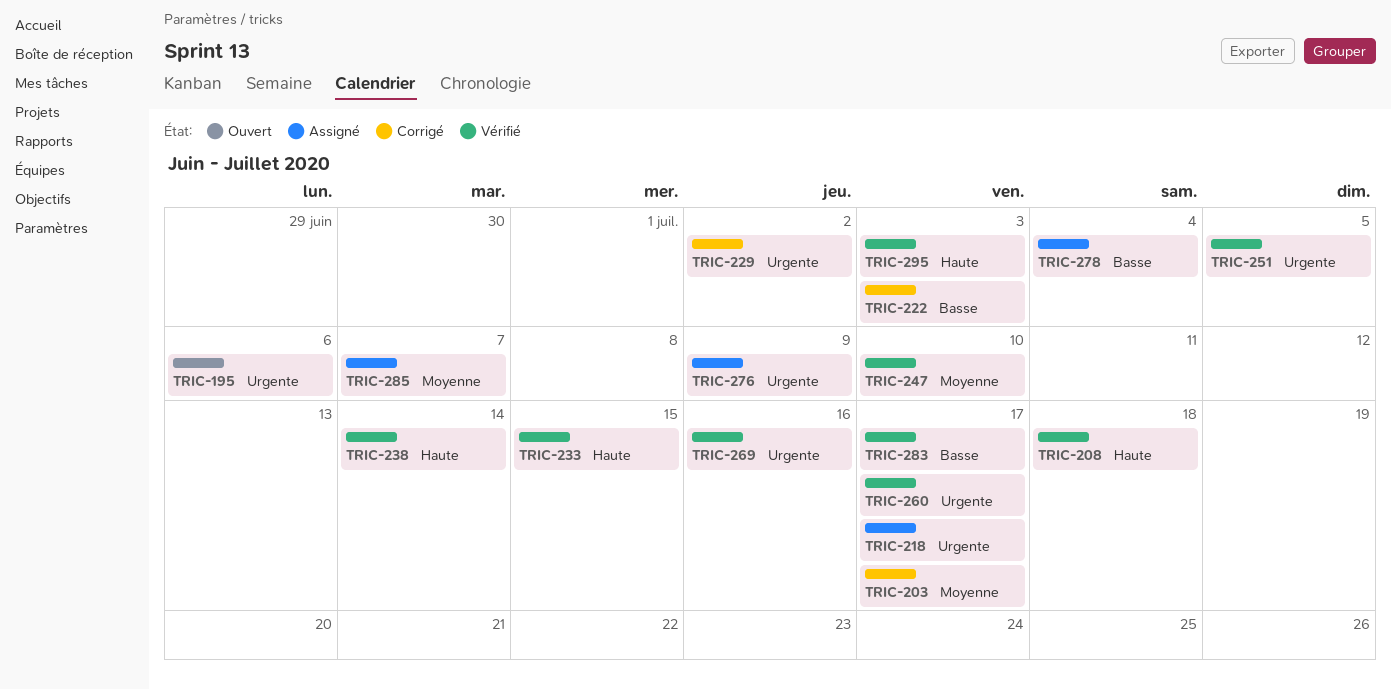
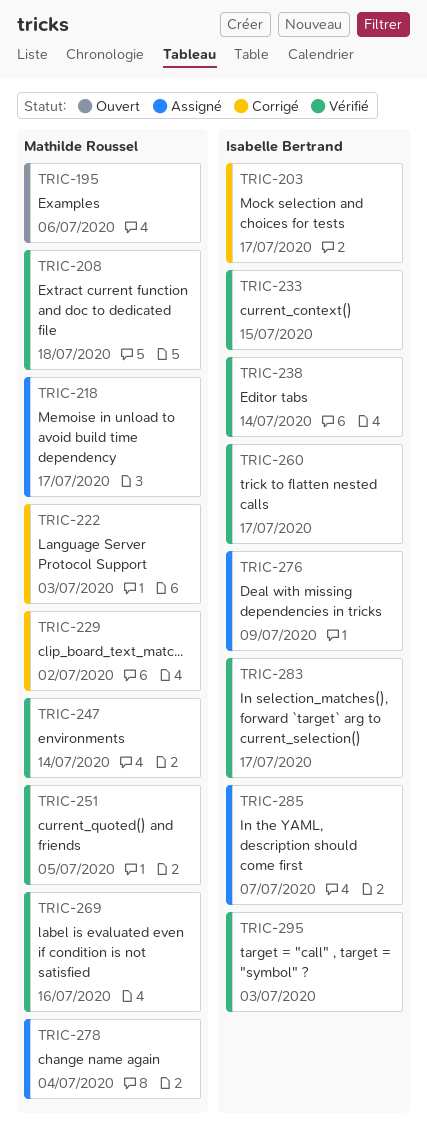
TRIC-247, due: Jul 10 -> Jul 14

